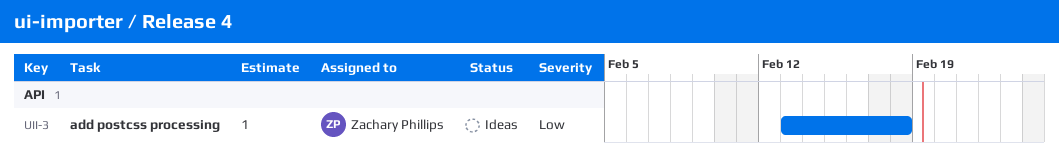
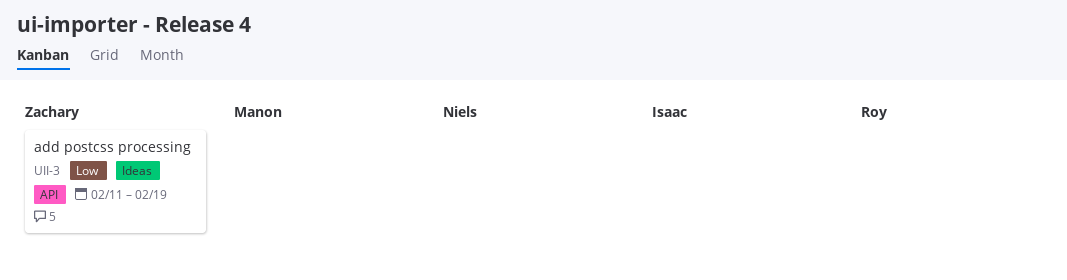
UII-3, start: Feb 13 -> Feb 11
UII-3, due: Feb 18 -> Feb 19

